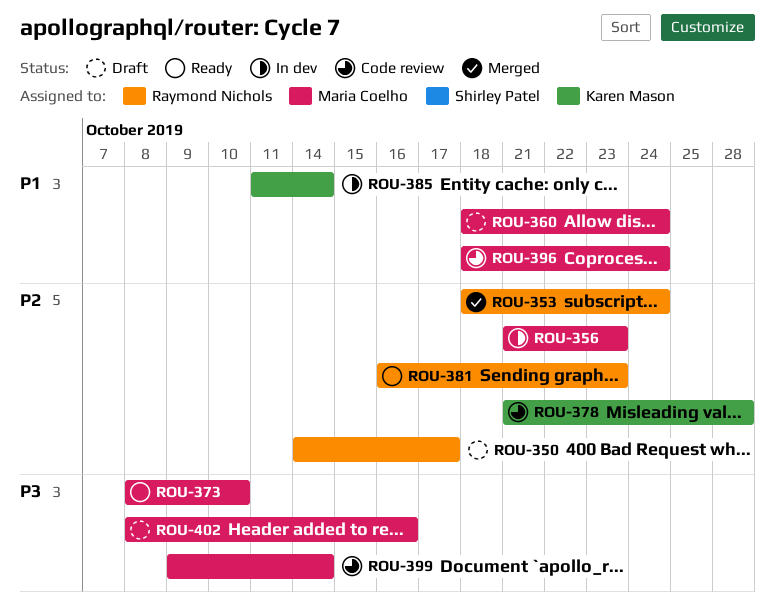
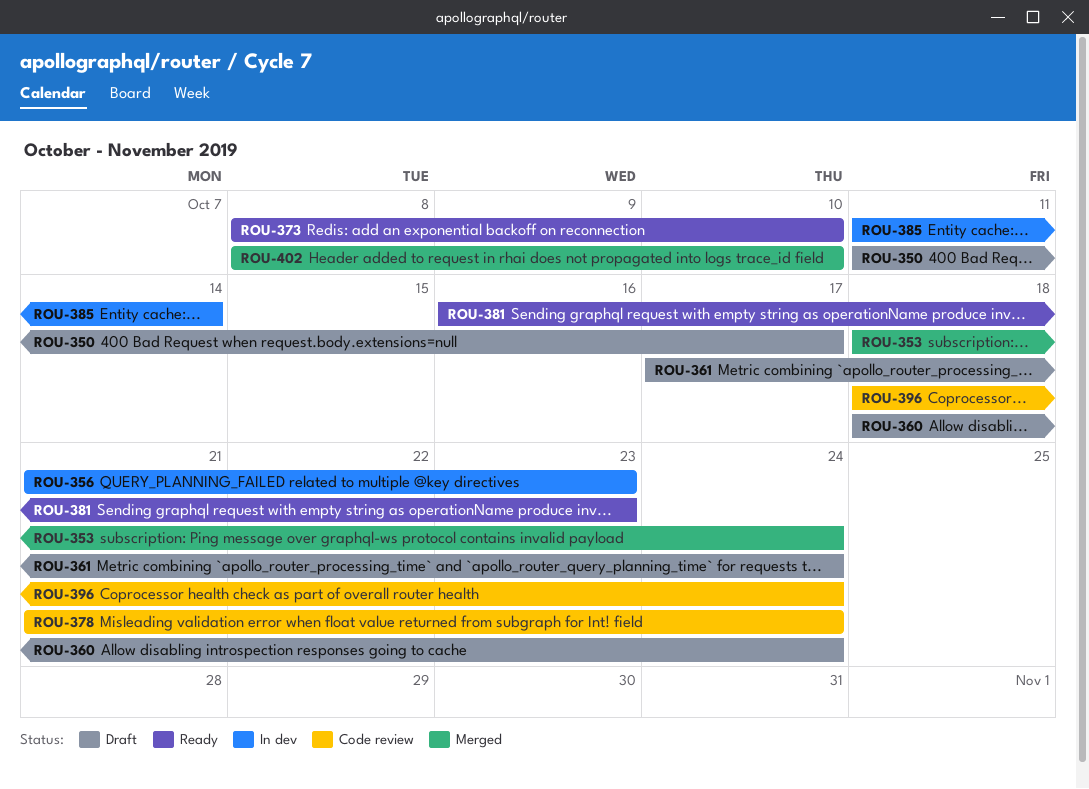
ROU-350, start: Oct 14 -> Oct 11
ROU-361: none -> present
ROU-378, due: Oct 28 -> Oct 24
ROU-399: present -> none
ROU-402, status: Draft -> Merged
ROU-402, due: Oct 16 -> Oct 10

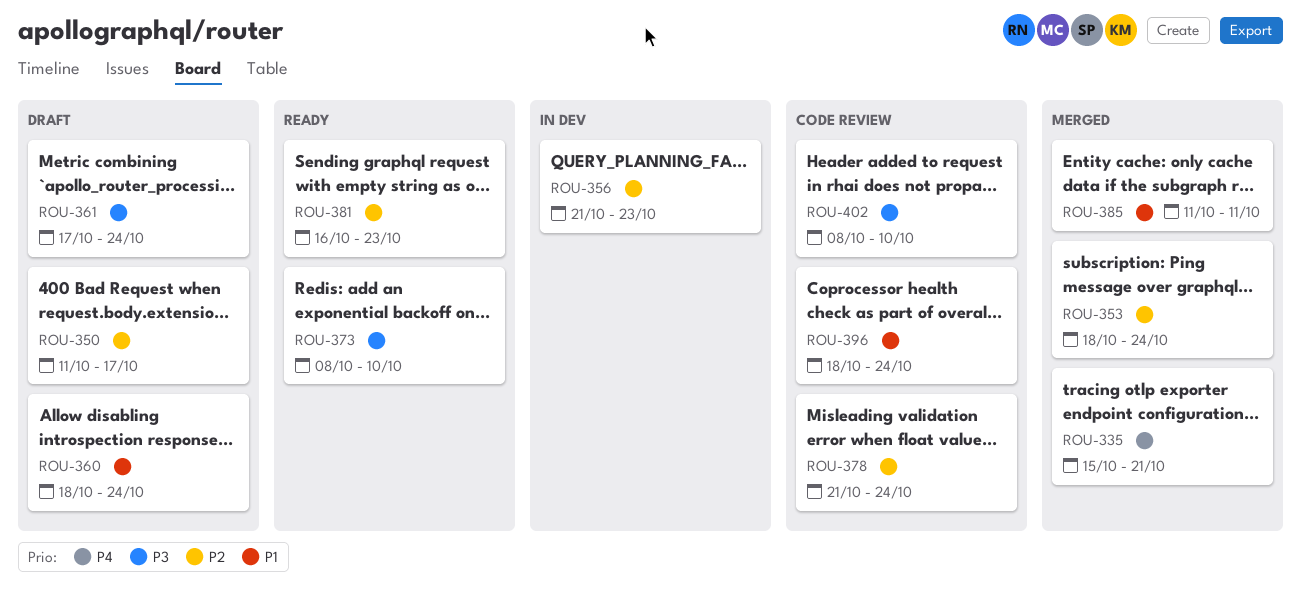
ROU-335: none -> present
ROU-385, status: In dev -> Merged
ROU-385, due: Oct 14 -> Oct 11
ROU-402, status: Merged -> Code review

